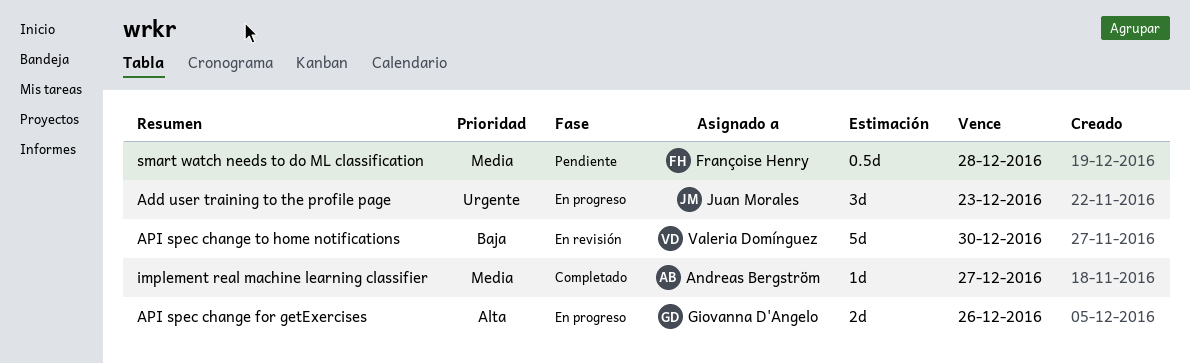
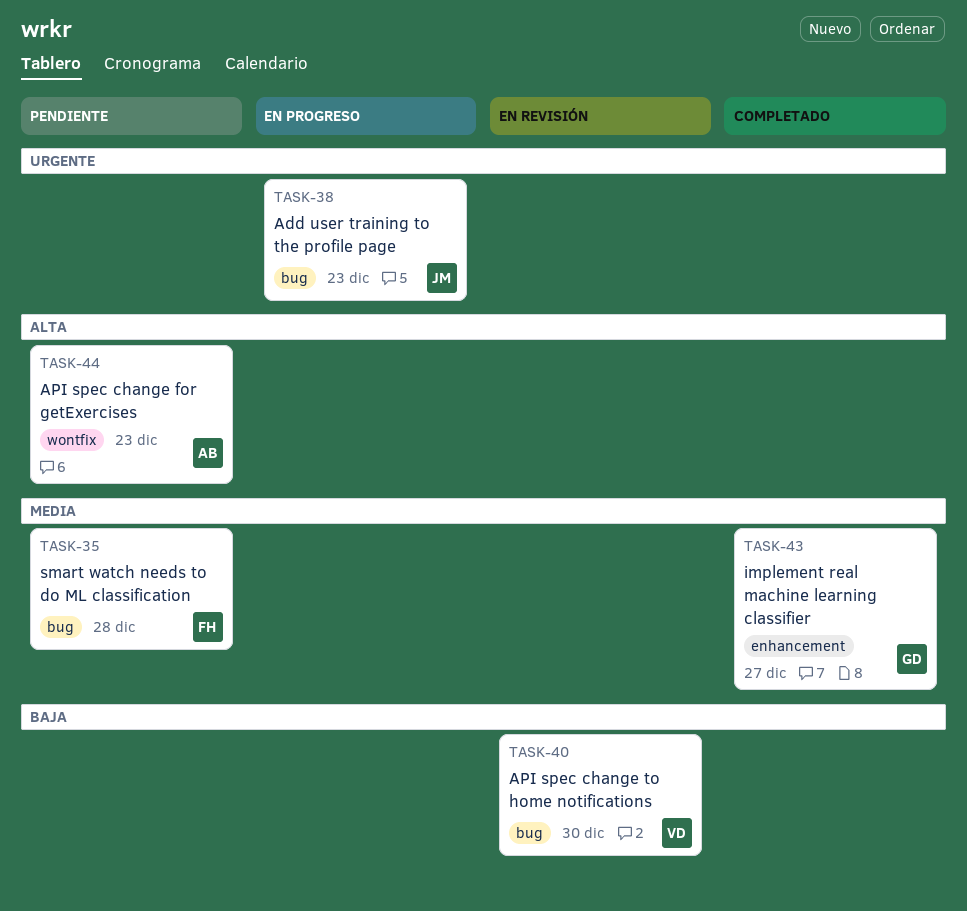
API spec change for getExercises, status: En progreso -> Pendiente
API spec change for getExercises, owner: Giovanna D'Angelo -> Andreas Bergström
API spec change for getExercises, due: Dec 26 -> Dec 23
implement real machine learning classifier, owner: Andreas Bergström -> Giovanna D'Angelo

